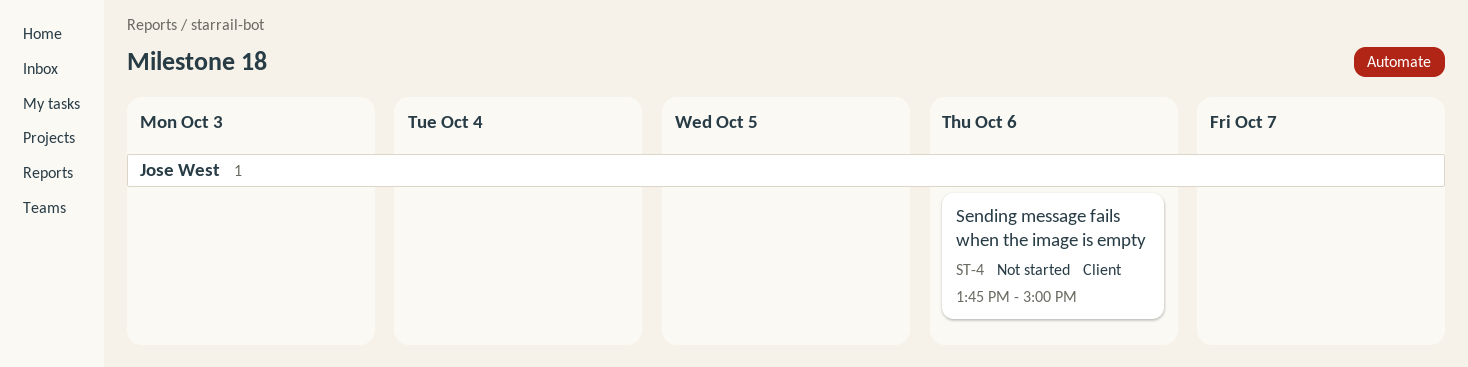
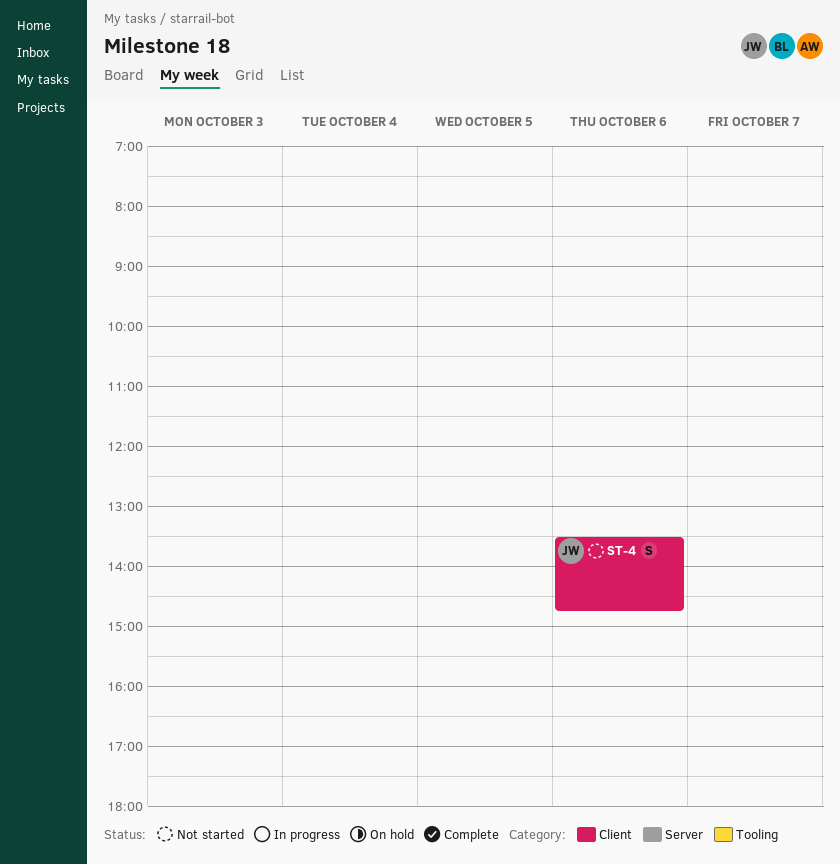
ST-4, begins: 13:45 -> 13:30
ST-4, ends: 15:00 -> 14:45

